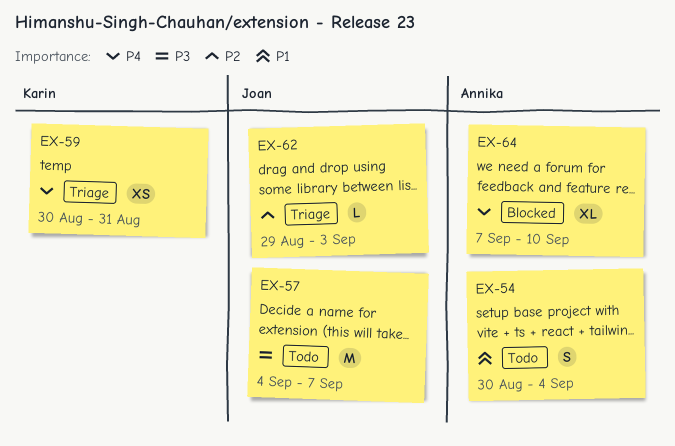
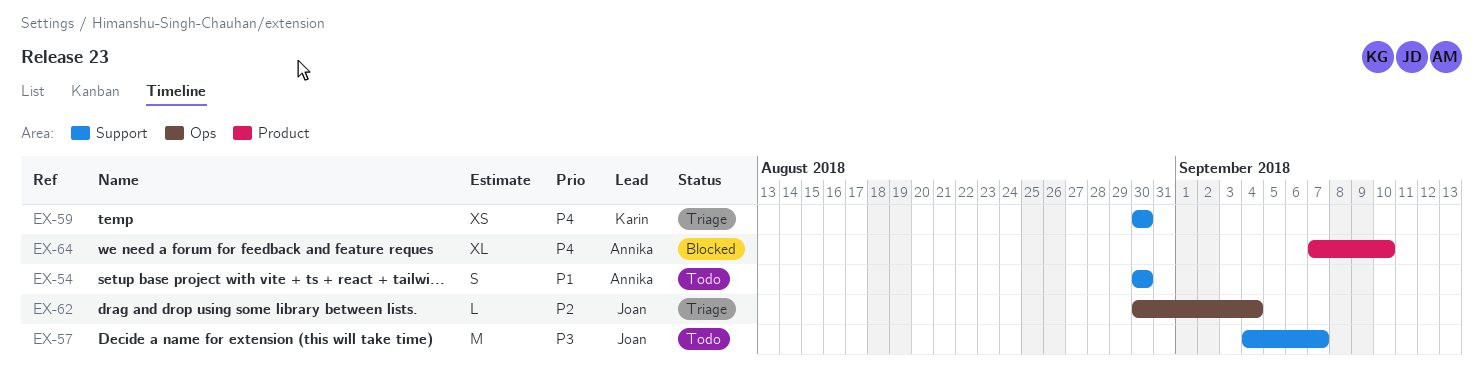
EX-54, due: Sep 4 -> Aug 30
EX-59, due: Aug 31 -> Aug 30
EX-62, start: Aug 29 -> Aug 30
EX-62, due: Sep 3 -> Sep 4

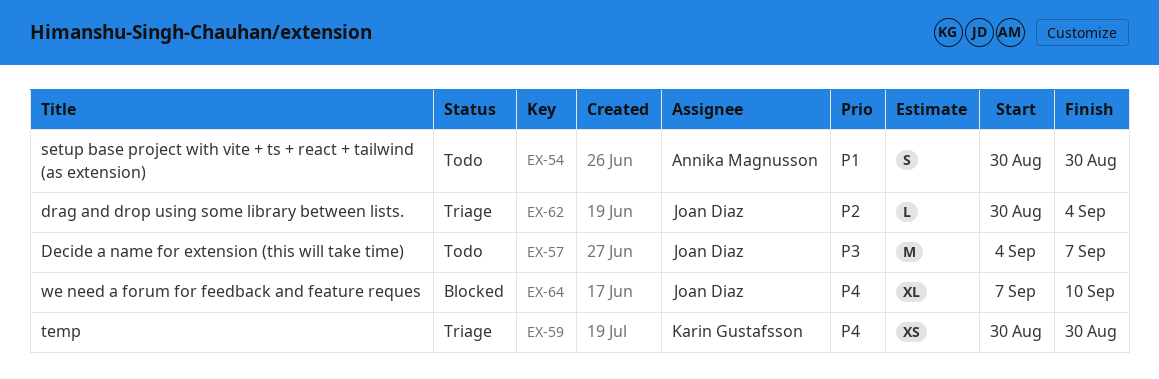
EX-64, owner: Annika Magnusson -> Joan Diaz

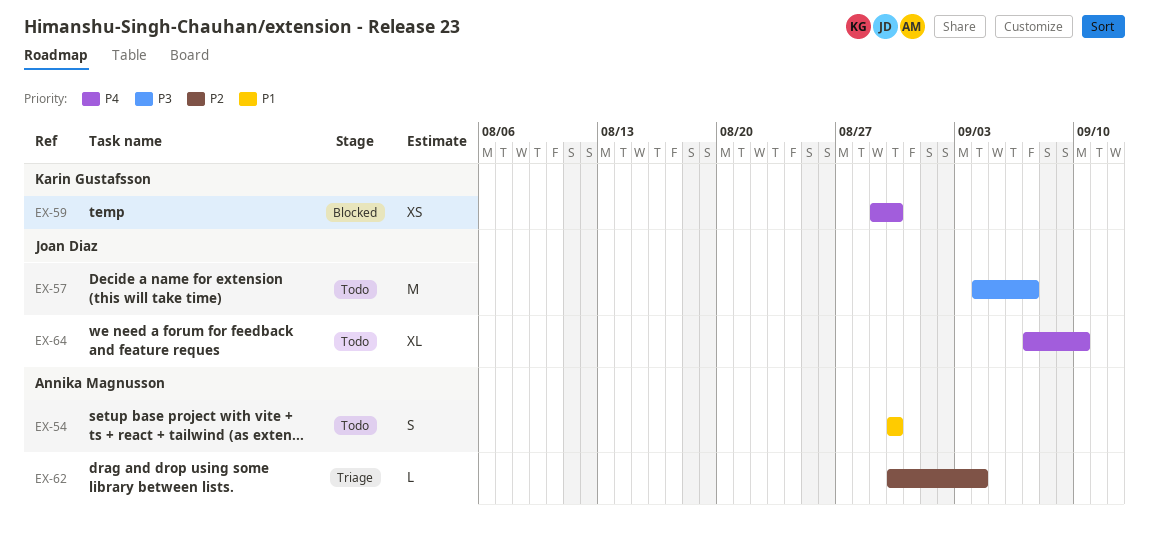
EX-59, status: Triage -> Blocked
EX-59, start: Aug 30 -> Aug 29
EX-62, owner: Joan Diaz -> Annika Magnusson
EX-64, status: Blocked -> Todo

